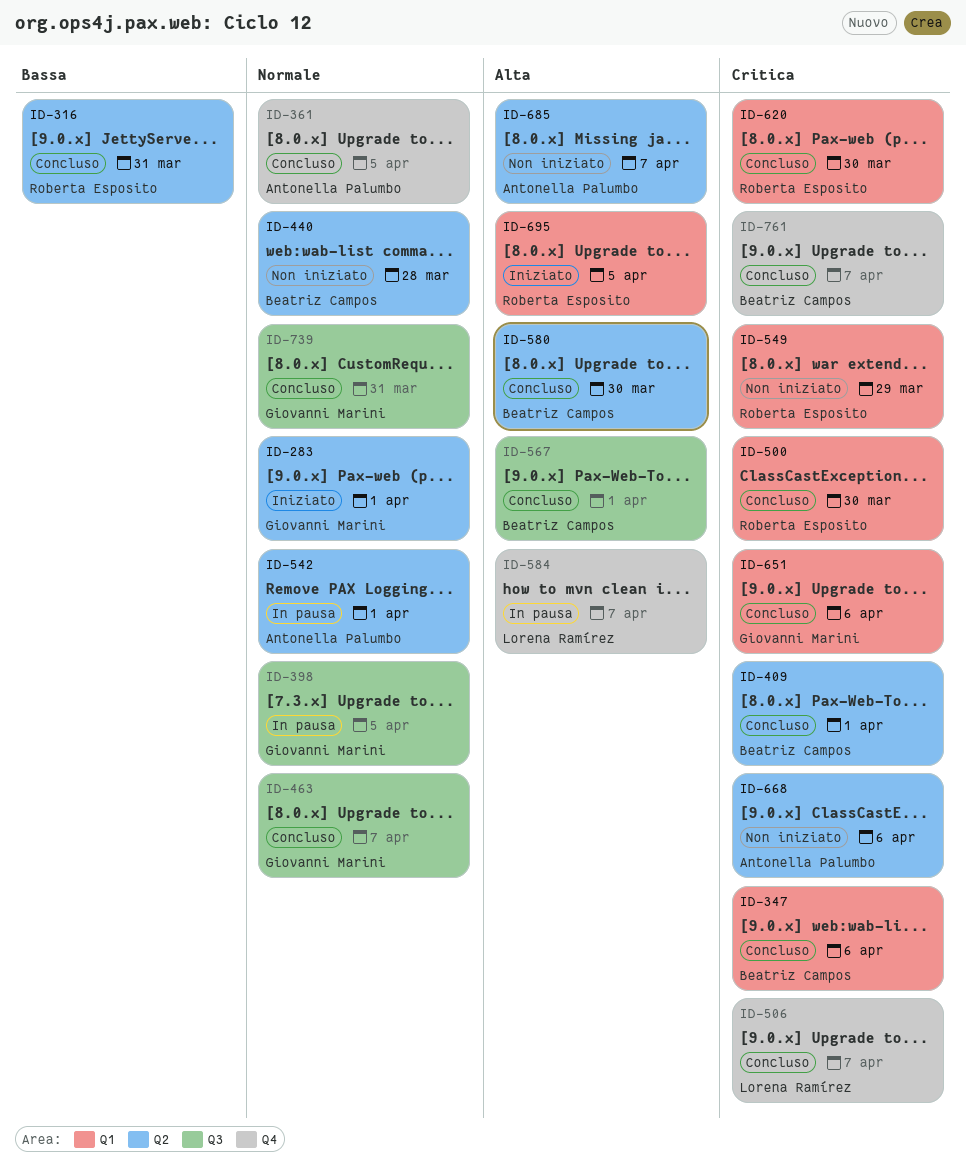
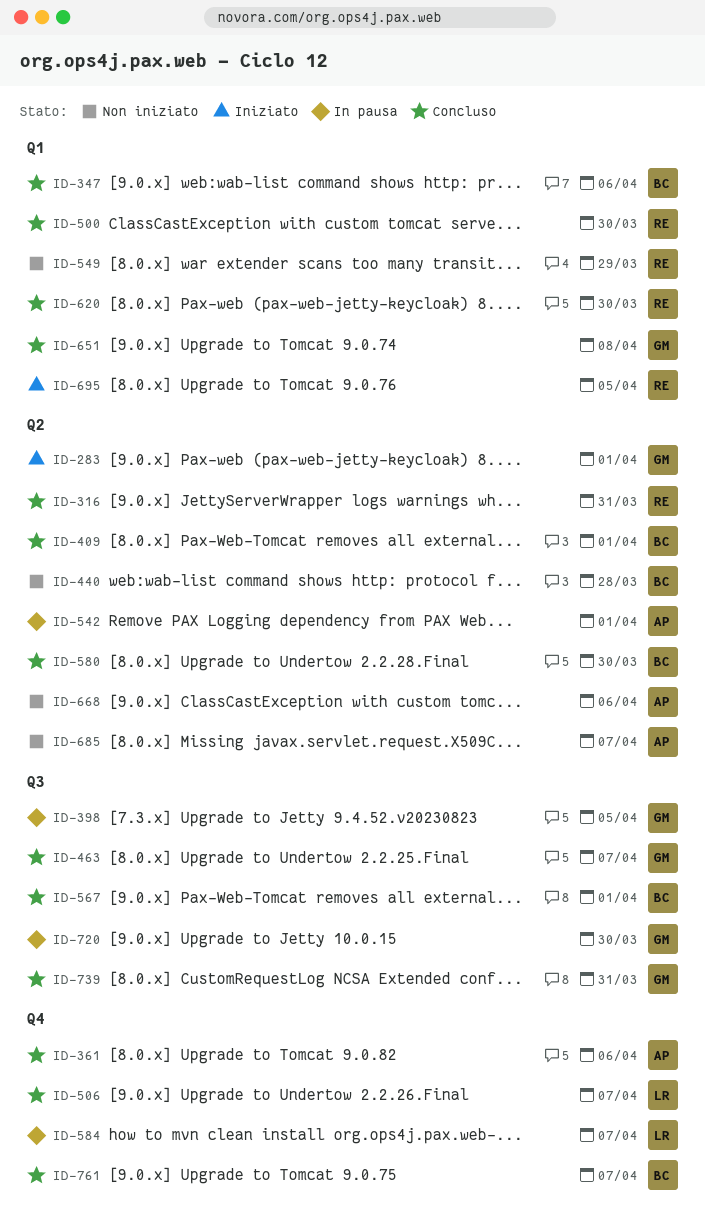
ID-361, due: Apr 5 -> Apr 6
ID-651, due: Apr 6 -> Apr 8
ID-720: none -> present

